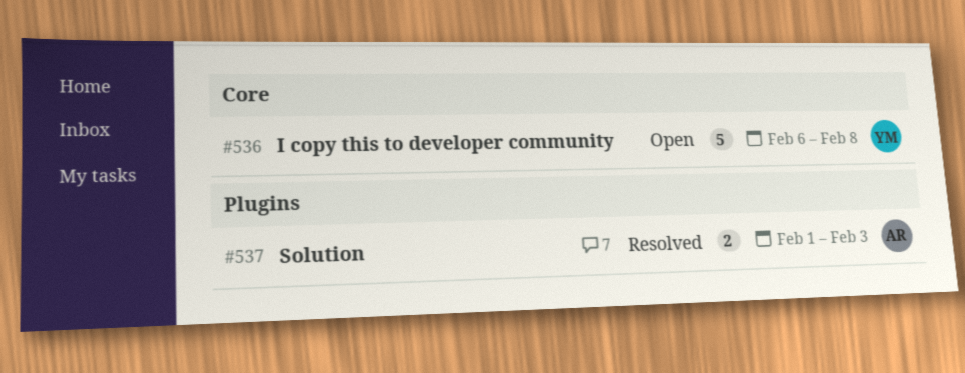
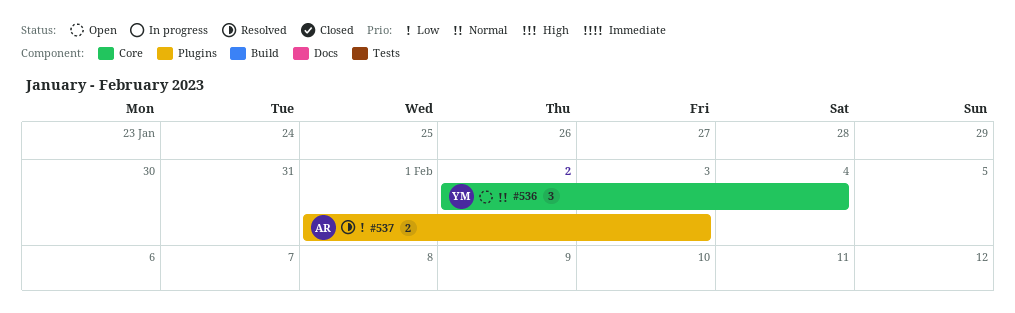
#536, estimate: 5 -> 3
#536, start: Feb 6 -> Feb 2
#536, due: Feb 8 -> Feb 4

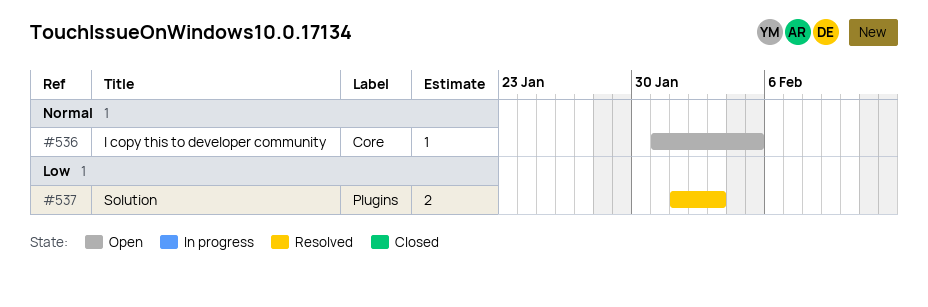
#536, estimate: 3 -> 1
#536, start: Feb 2 -> Jan 31
#536, due: Feb 4 -> Feb 5

